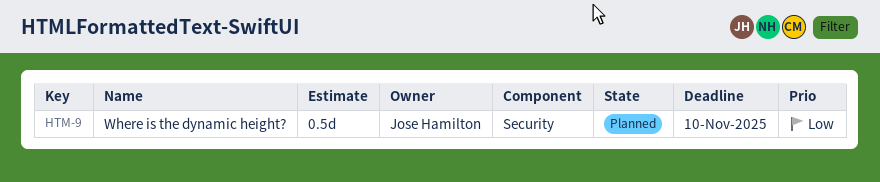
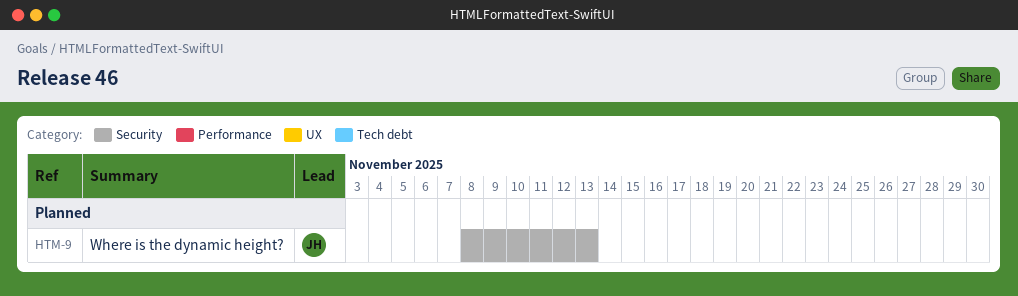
HTM-9, due: Nov 10 -> Nov 13

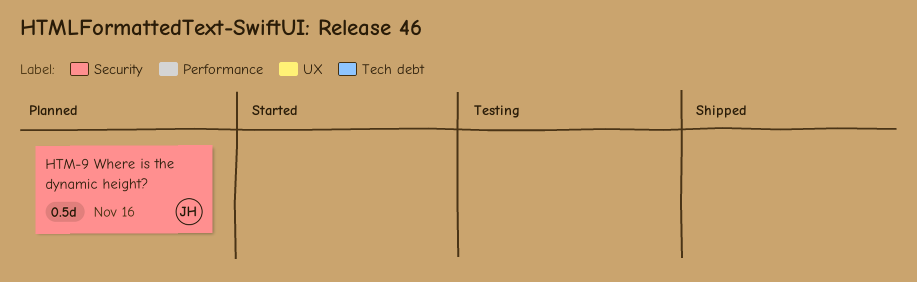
HTM-9, due: Nov 13 -> Nov 16

